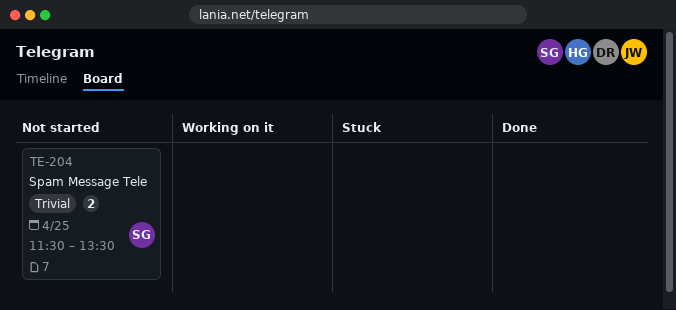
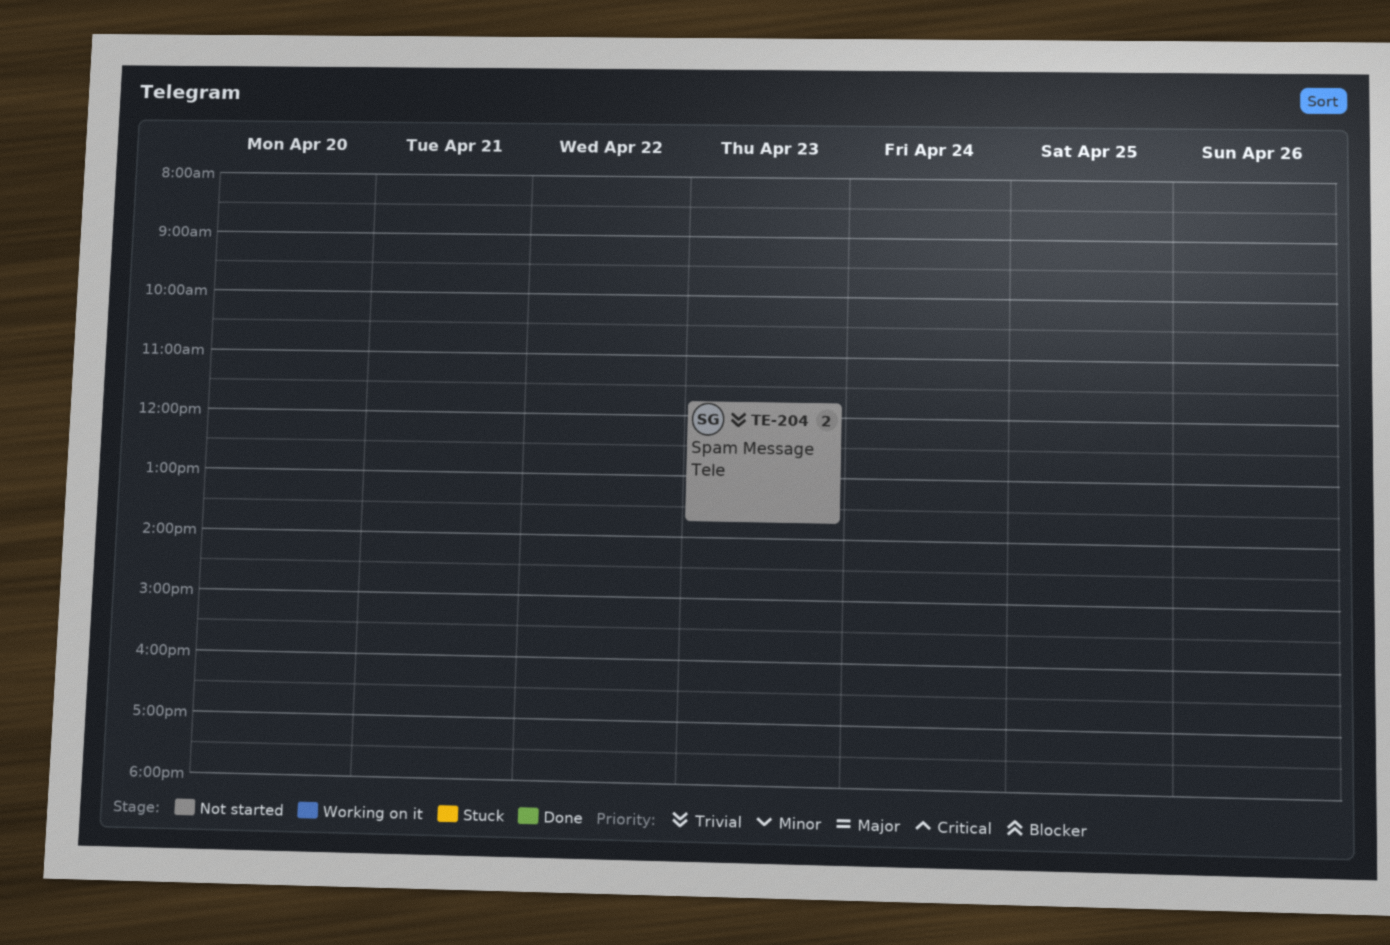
TE-204, day: Apr 25 -> Apr 23
TE-204, begins: 11:30 -> 11:45
TE-204, ends: 13:30 -> 13:45

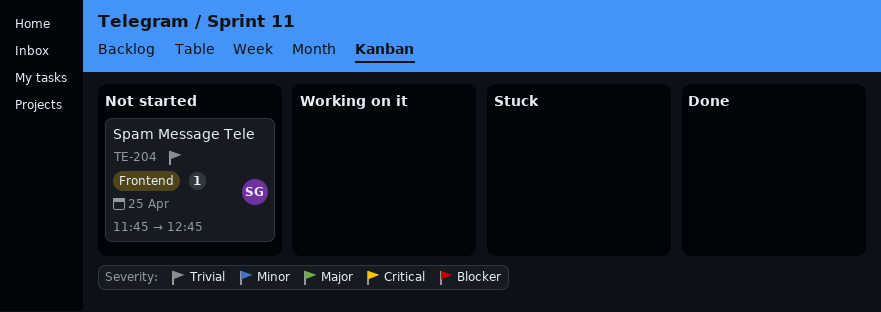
TE-204, estimate: 2 -> 1
TE-204, day: Apr 23 -> Apr 25
TE-204, ends: 13:45 -> 12:45

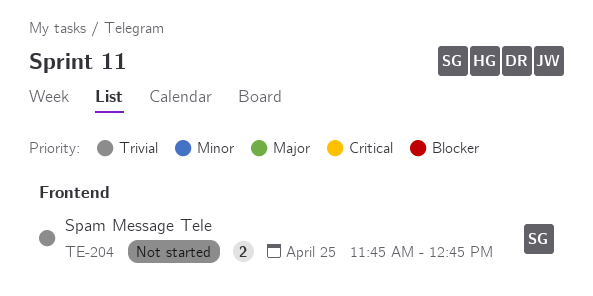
TE-204, estimate: 1 -> 2

